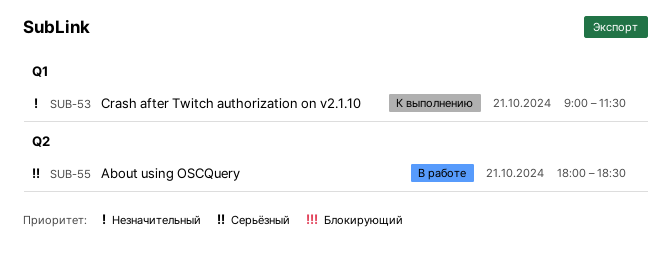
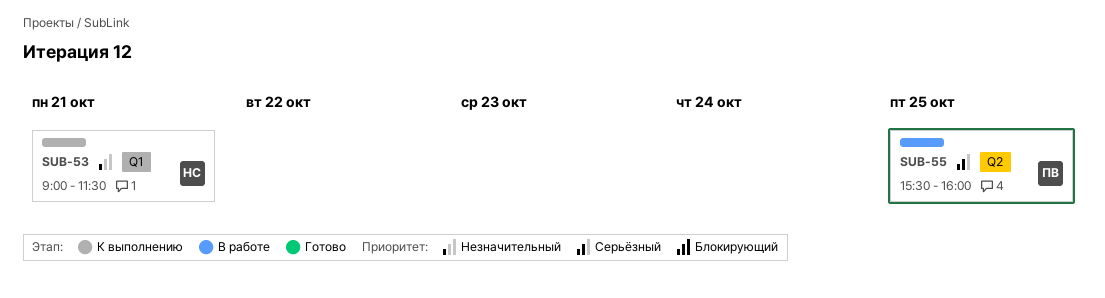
SUB-55, day: Oct 21 -> Oct 25
SUB-55, begins: 18:00 -> 15:30
SUB-55, ends: 18:30 -> 16:00

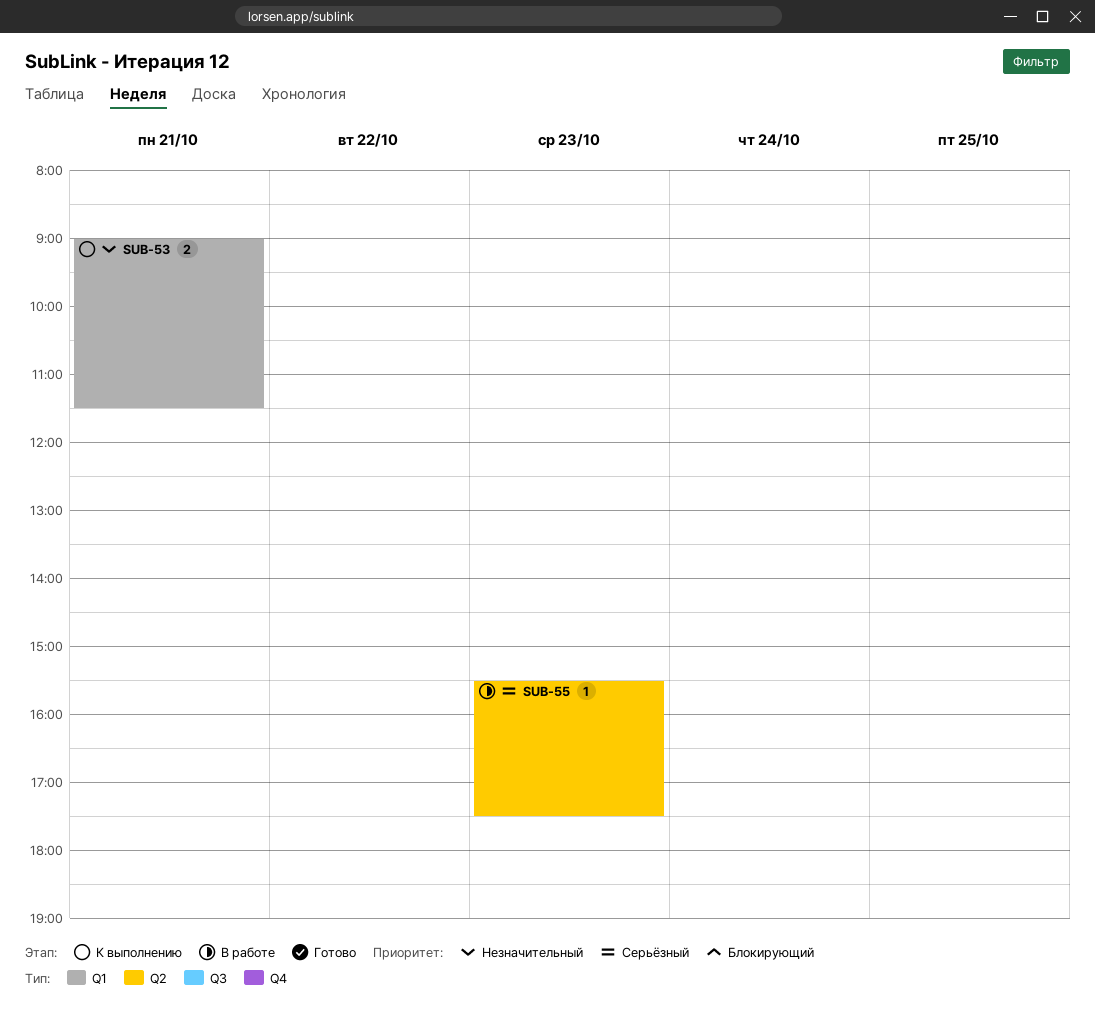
SUB-55, day: Oct 25 -> Oct 23
SUB-55, ends: 16:00 -> 17:30

